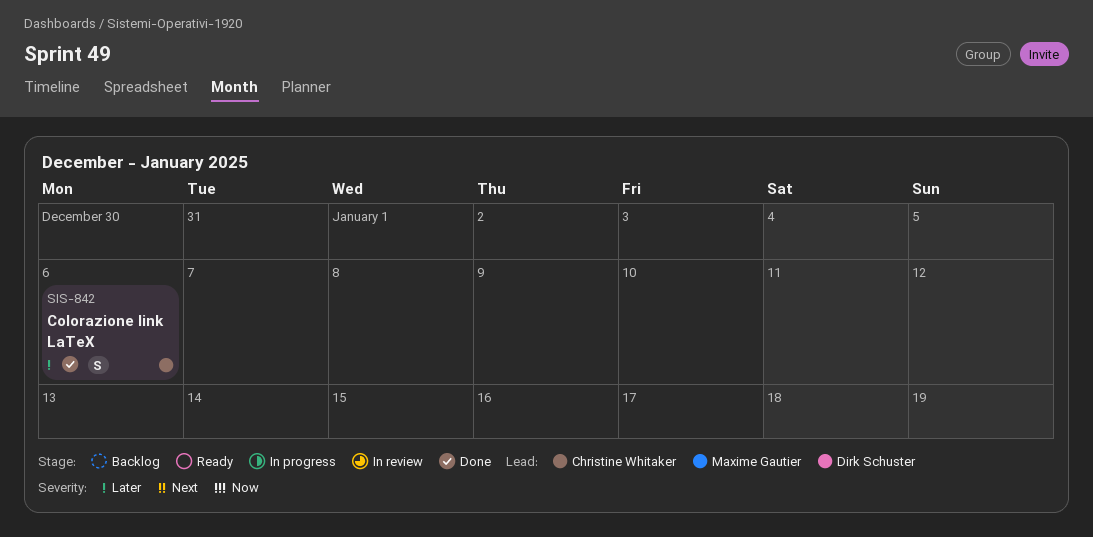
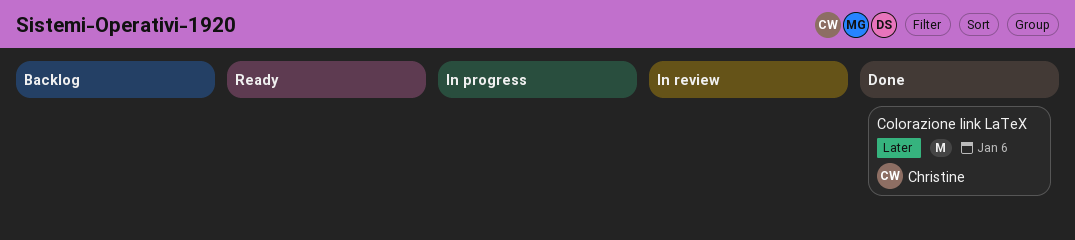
Colorazione link LaTeX, estimate: S -> M

